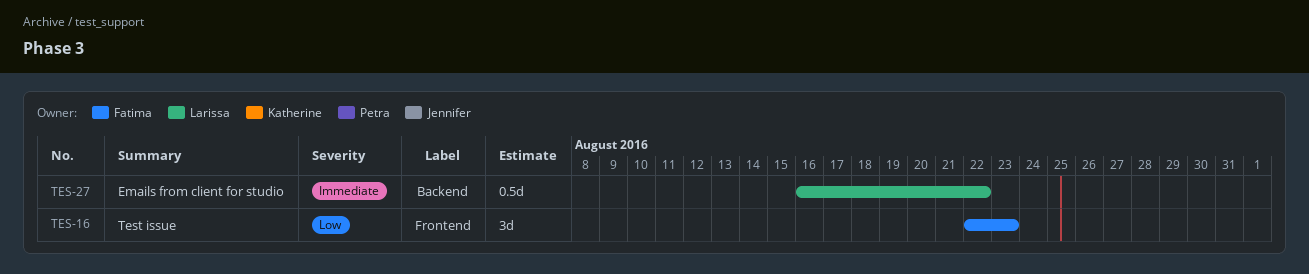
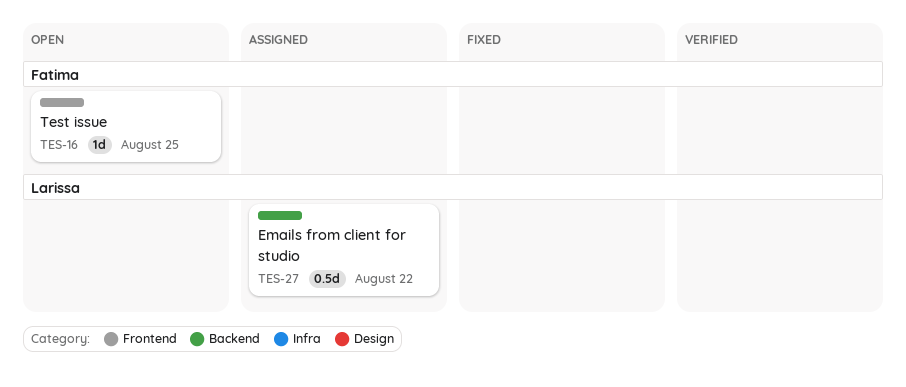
TES-16, estimate: 3d -> 1d
TES-16, due: Aug 23 -> Aug 25

